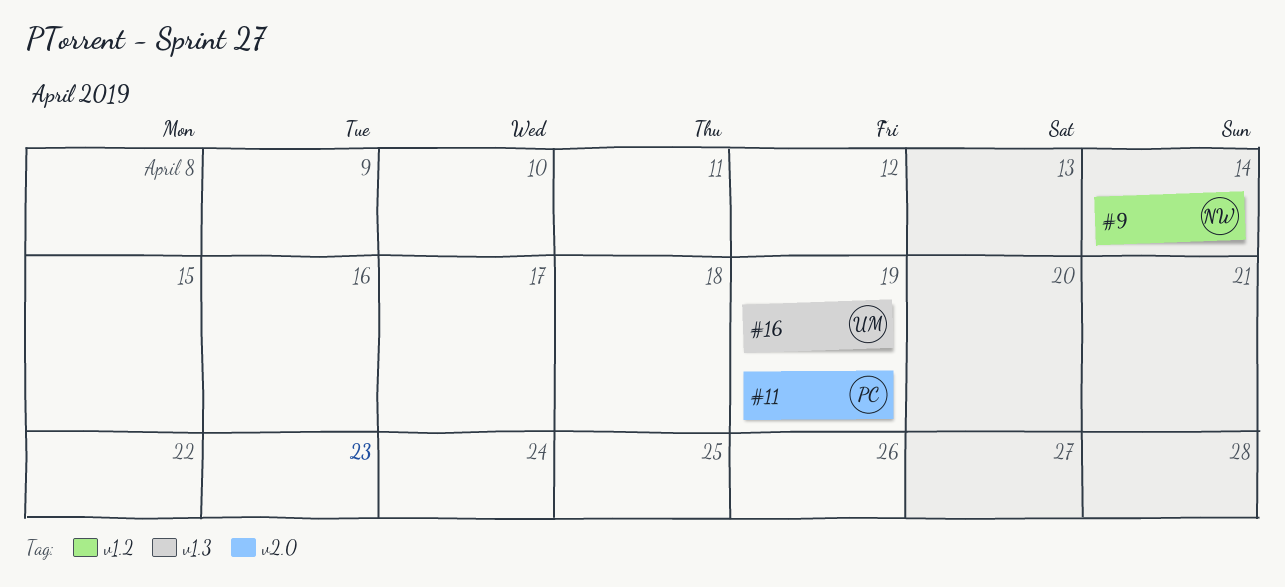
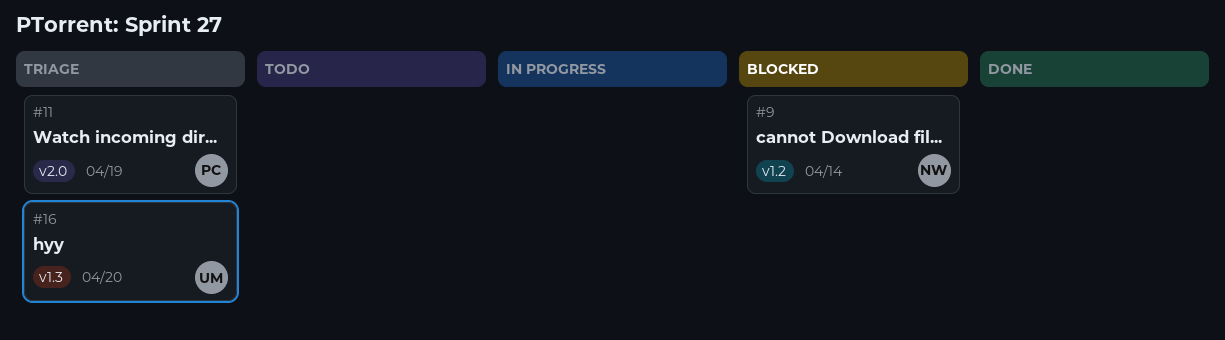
#16, due: Apr 19 -> Apr 20

